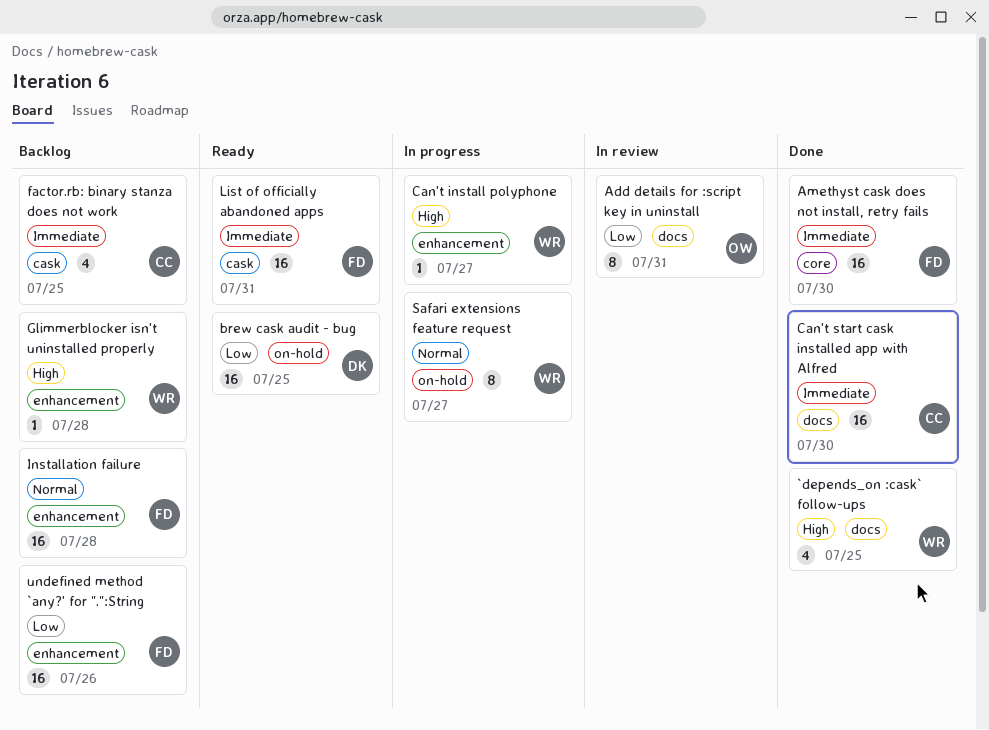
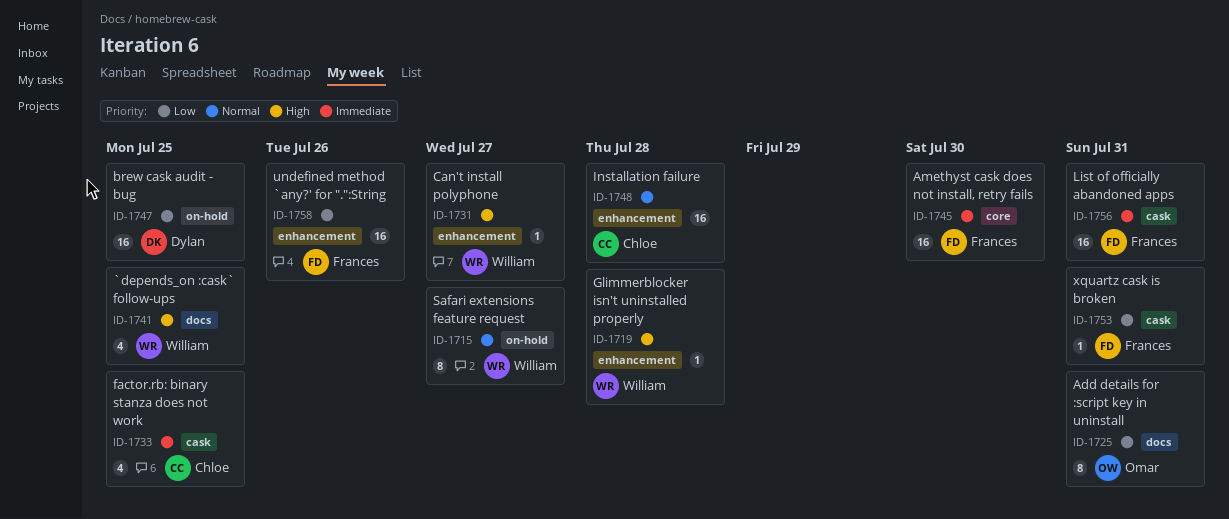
Can't start cask installed app with Alfred: present -> none
Installation failure, owner: Frances -> Chloe
xquartz cask is broken: none -> present

